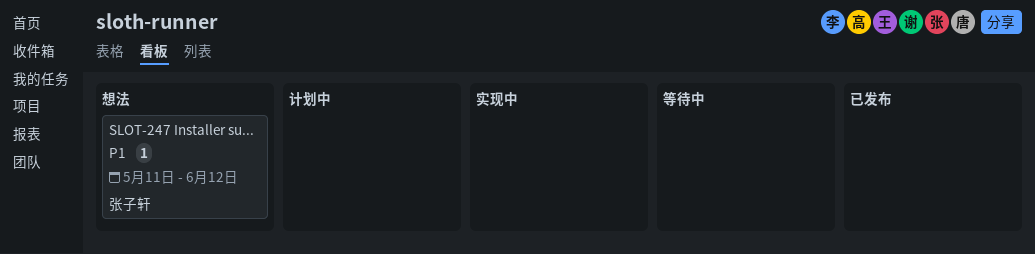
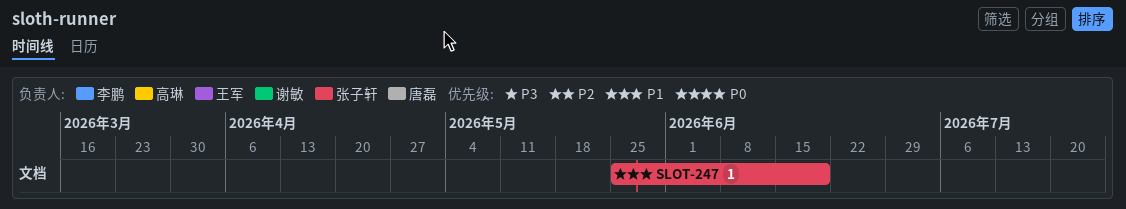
SLOT-247, start: May 11 -> May 25
SLOT-247, due: Jun 12 -> Jun 19

